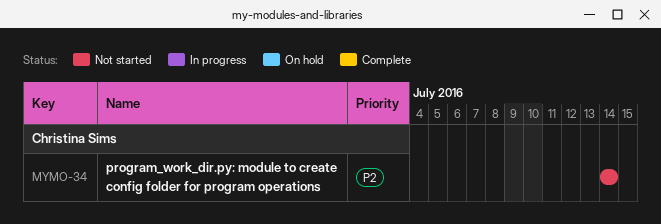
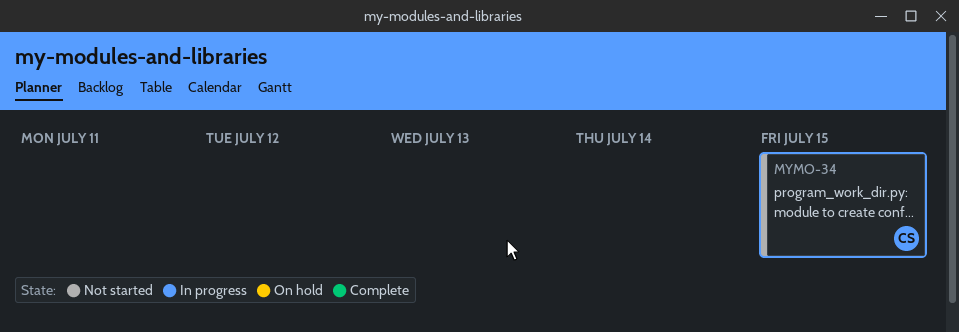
MYMO-34, due: Jul 14 -> Jul 15

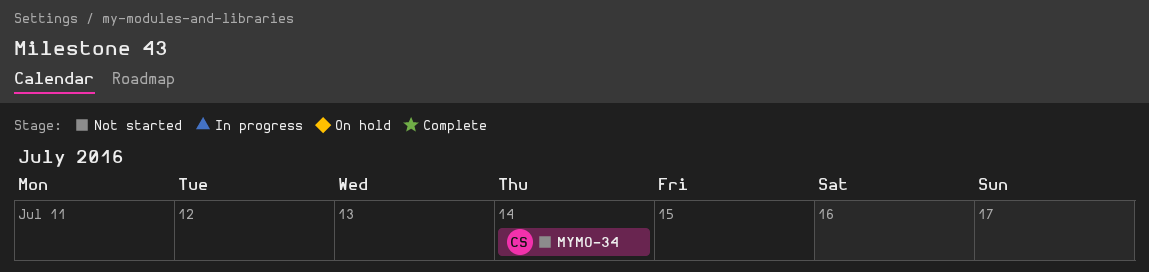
MYMO-34, due: Jul 15 -> Jul 14

